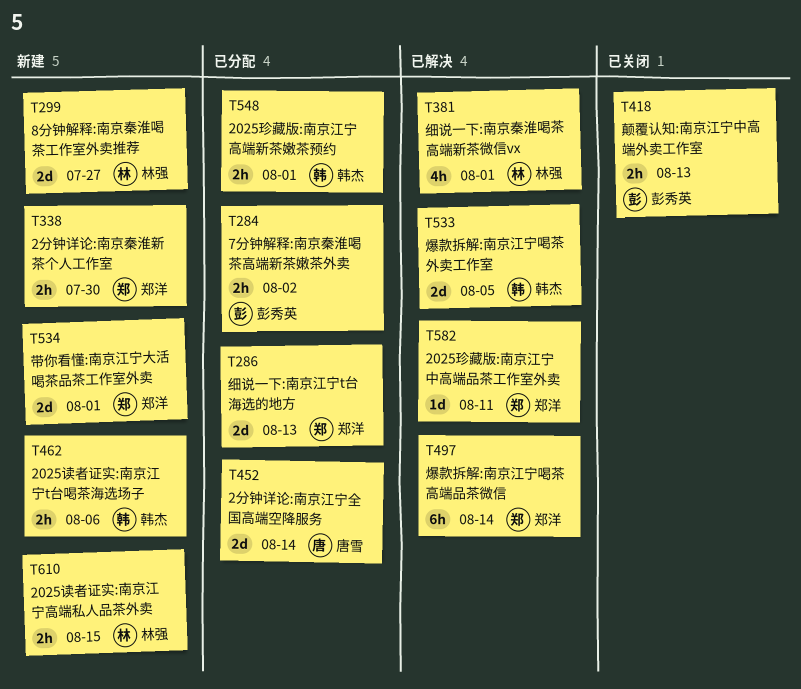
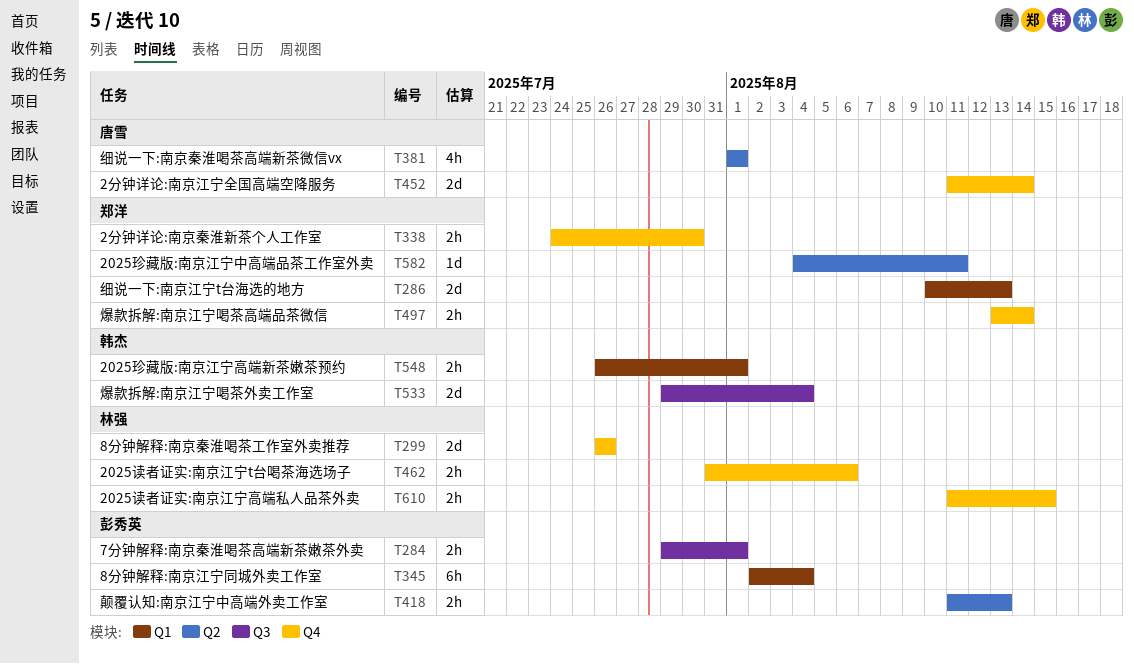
T284, due: Aug 2 -> Aug 1
T299, due: Jul 27 -> Jul 26
T345: none -> present
T381, owner: 林强 -> 唐雪
T462, owner: 韩杰 -> 林强
T497, estimate: 6h -> 2h
T533, due: Aug 5 -> Aug 4
T534: present -> none

